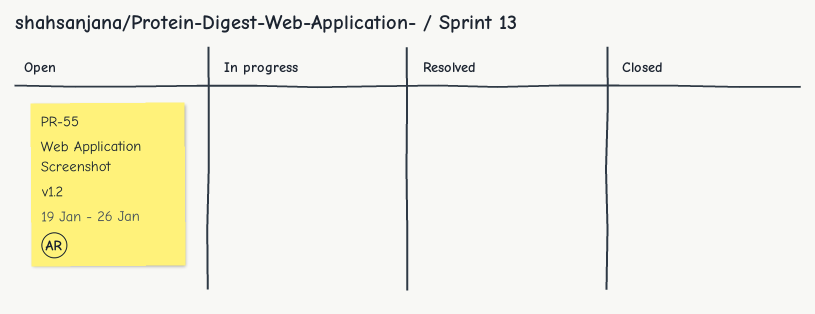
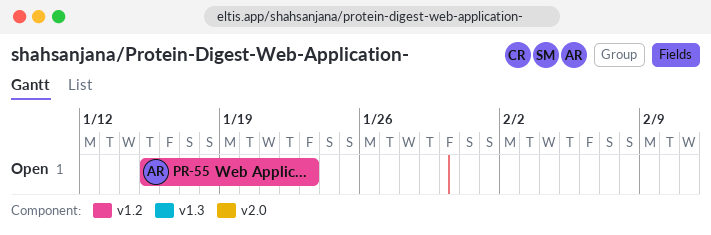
PR-55, start: Jan 19 -> Jan 15
PR-55, due: Jan 26 -> Jan 23

